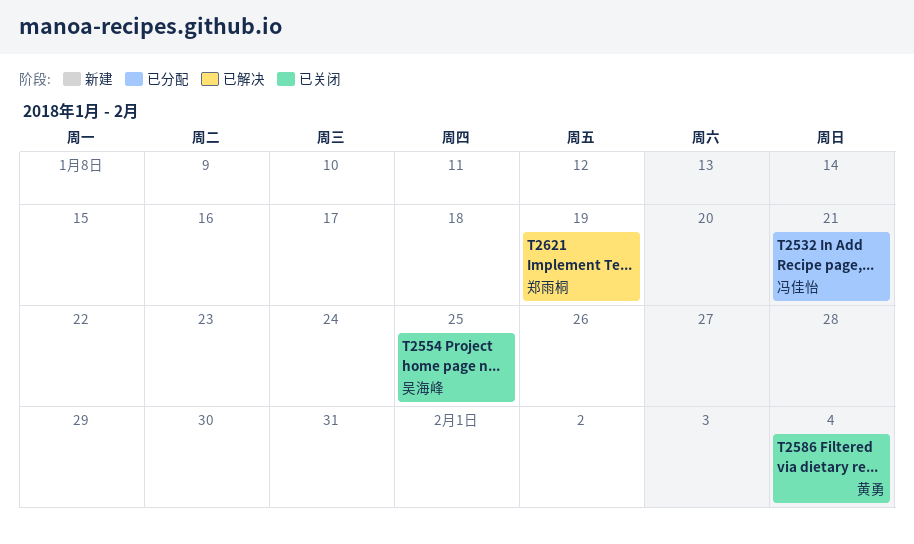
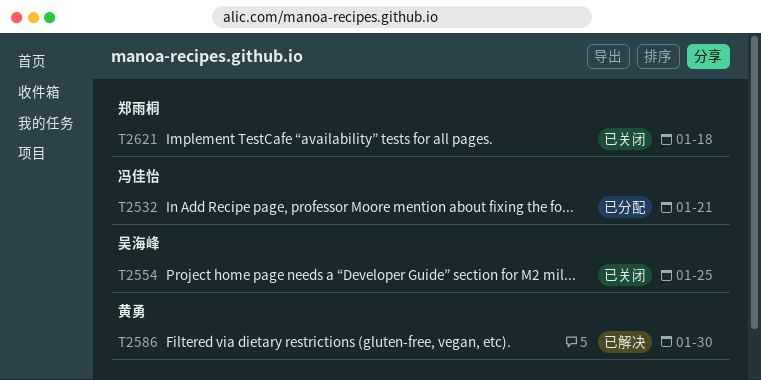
T2586, status: 已关闭 -> 已解决
T2586, due: Feb 4 -> Jan 30
T2621, status: 已解决 -> 已关闭
T2621, due: Jan 19 -> Jan 18

